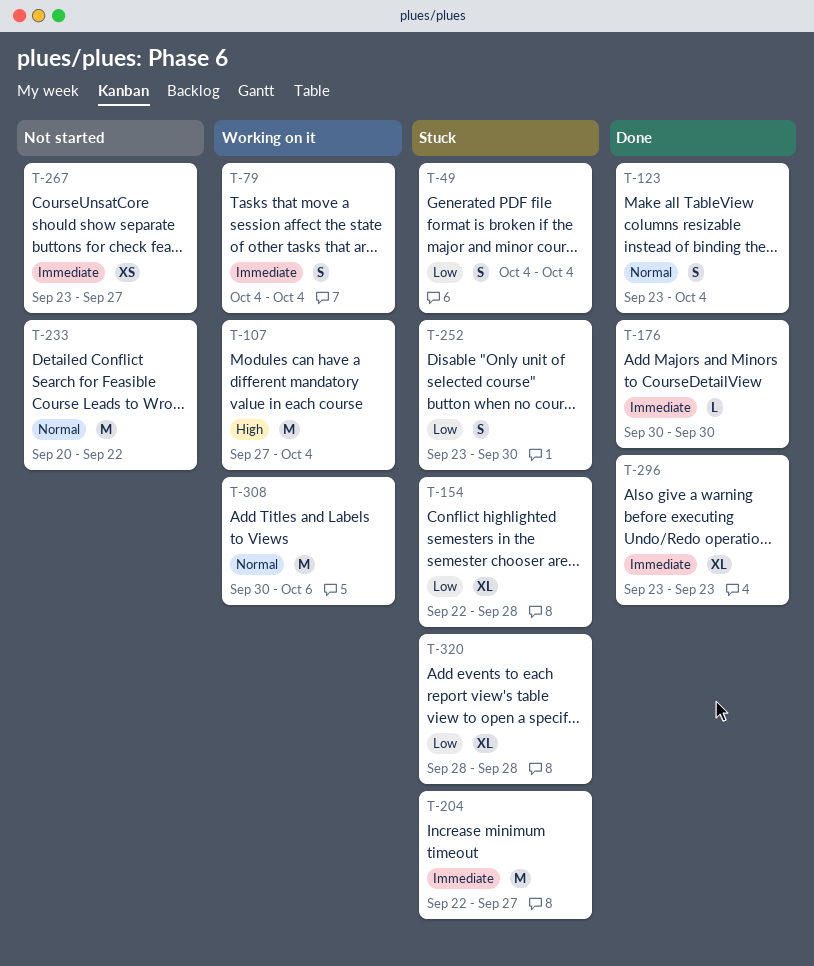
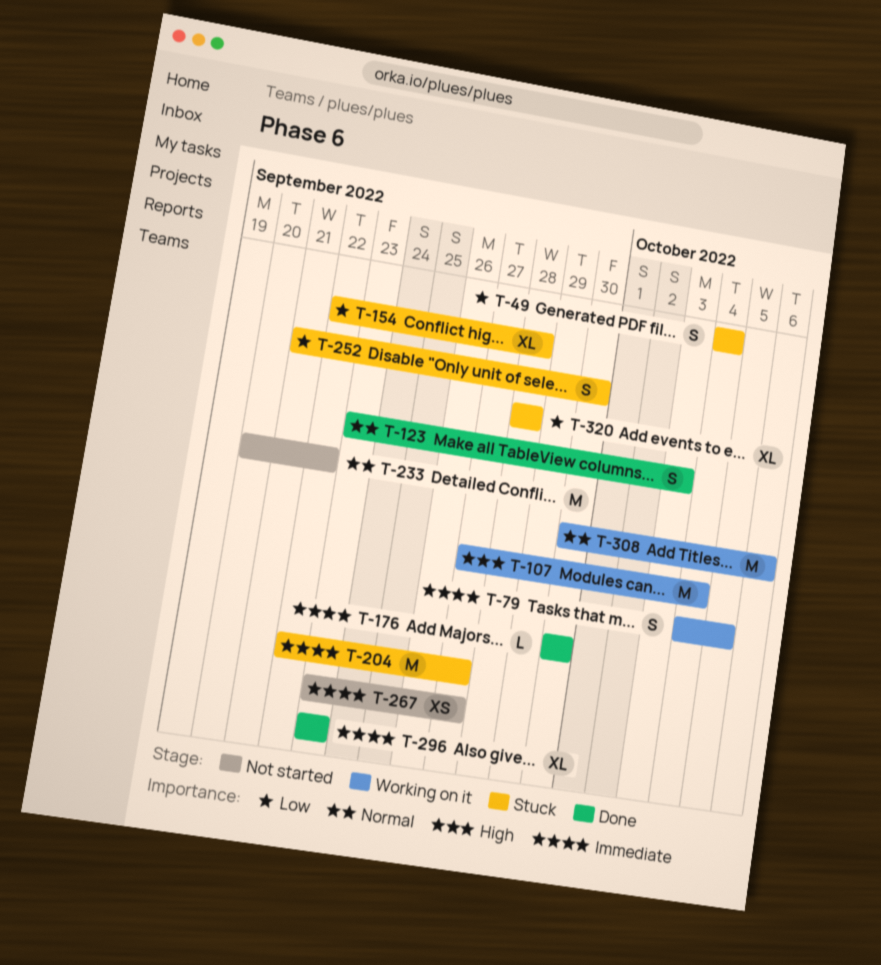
T-79, due: Oct 4 -> Oct 5
T-123, due: Oct 4 -> Oct 3
T-252, start: Sep 23 -> Sep 21

